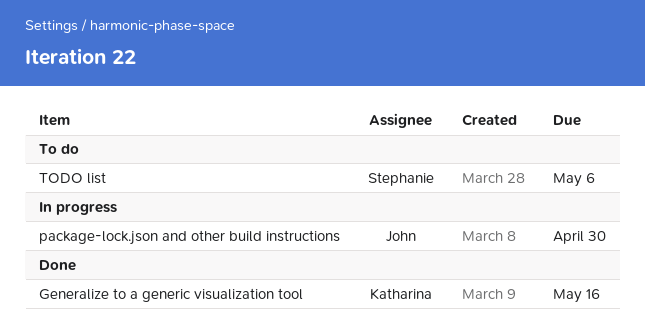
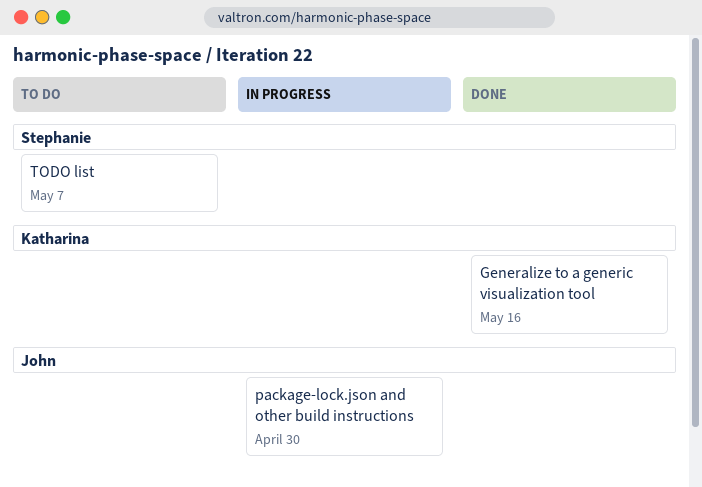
TODO list, due: May 6 -> May 7

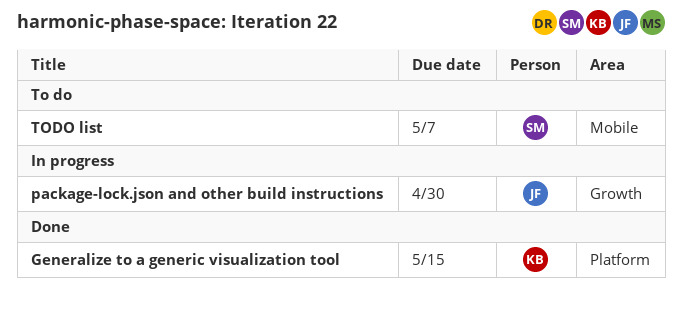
Generalize to a generic visualization tool, due: May 16 -> May 15

